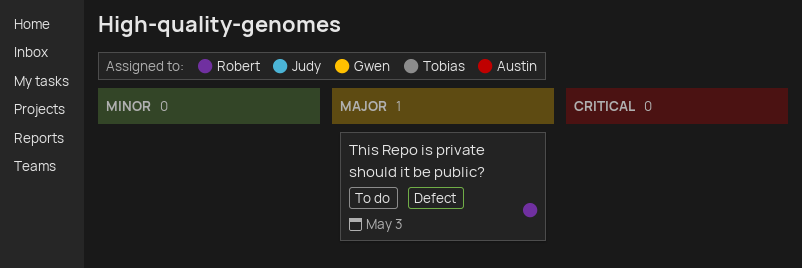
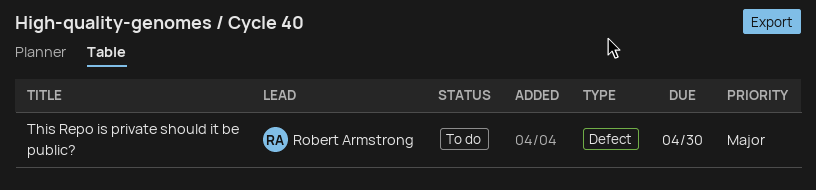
This Repo is private should it be public?, due: May 3 -> Apr 30

